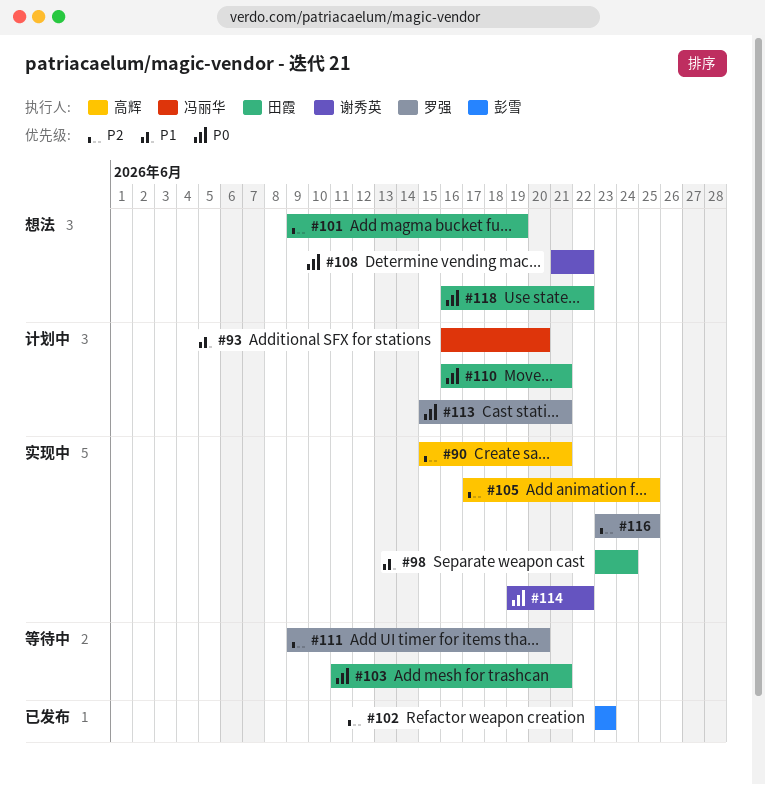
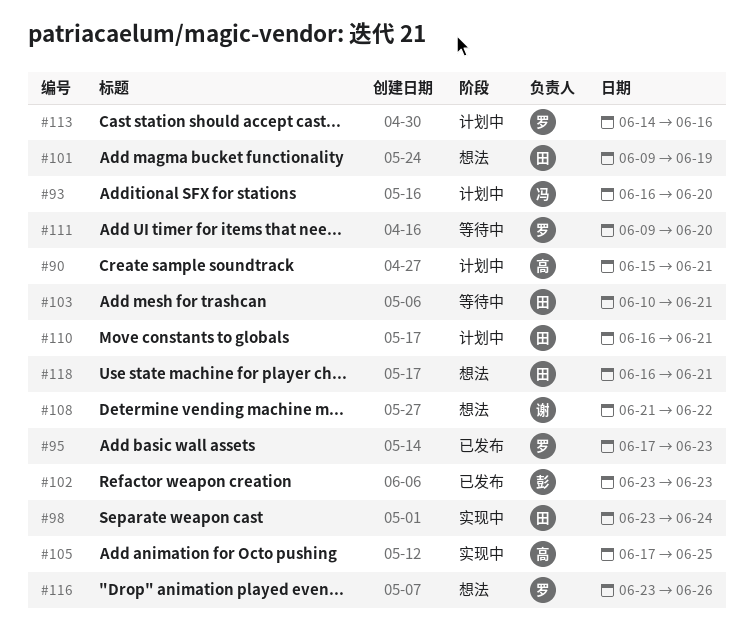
#90, status: 实现中 -> 计划中
#95: none -> present
#103, start: Jun 11 -> Jun 10
#113, start: Jun 15 -> Jun 14
#113, due: Jun 21 -> Jun 16
#114: present -> none
#116, status: 实现中 -> 想法
#116, due: Jun 25 -> Jun 26
#118, due: Jun 22 -> Jun 21

